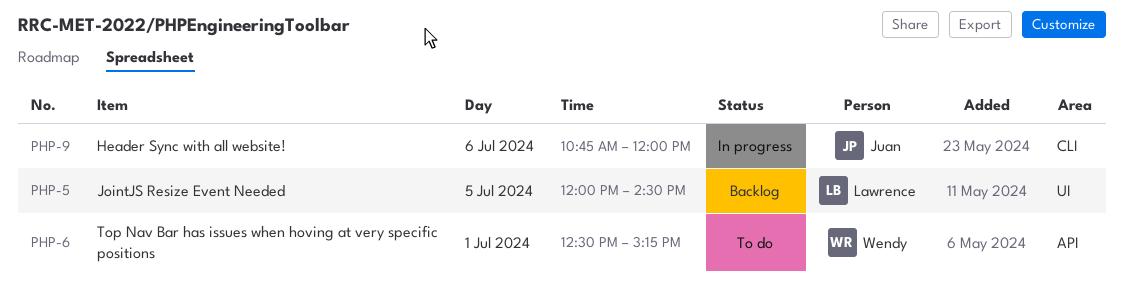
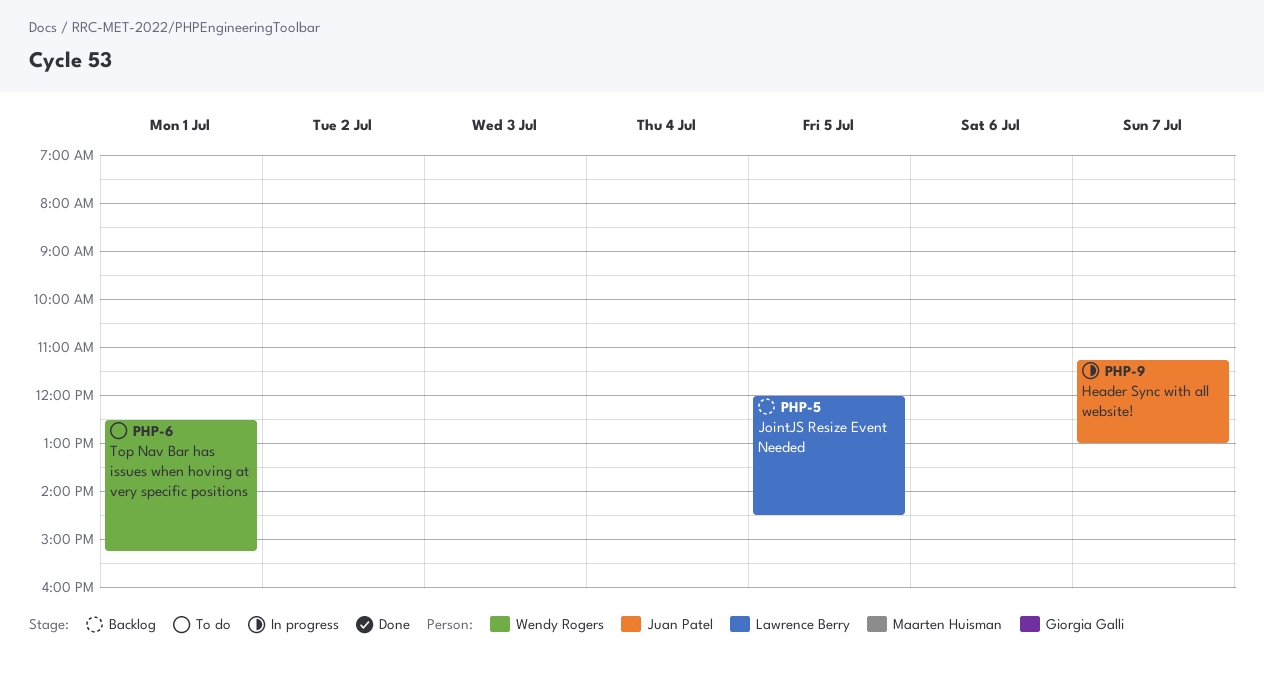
PHP-9, day: Jul 6 -> Jul 7
PHP-9, begins: 10:45 -> 11:15
PHP-9, ends: 12:00 -> 13:00

